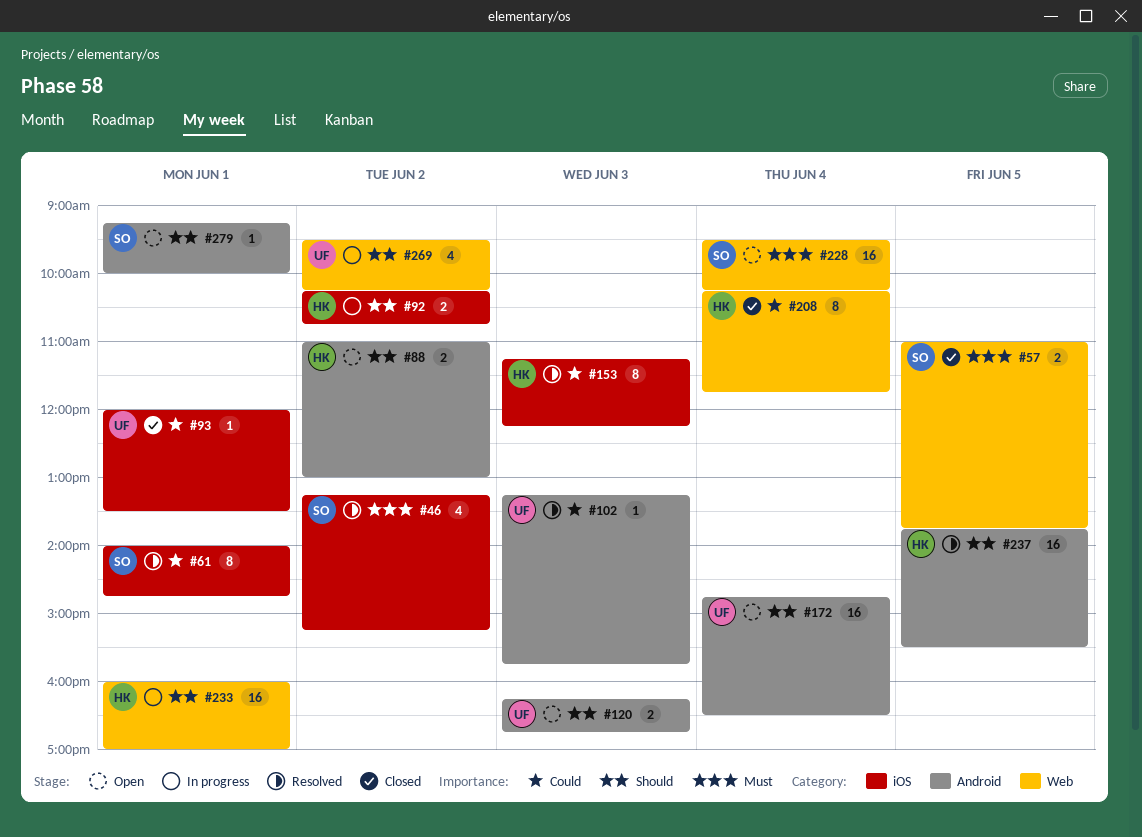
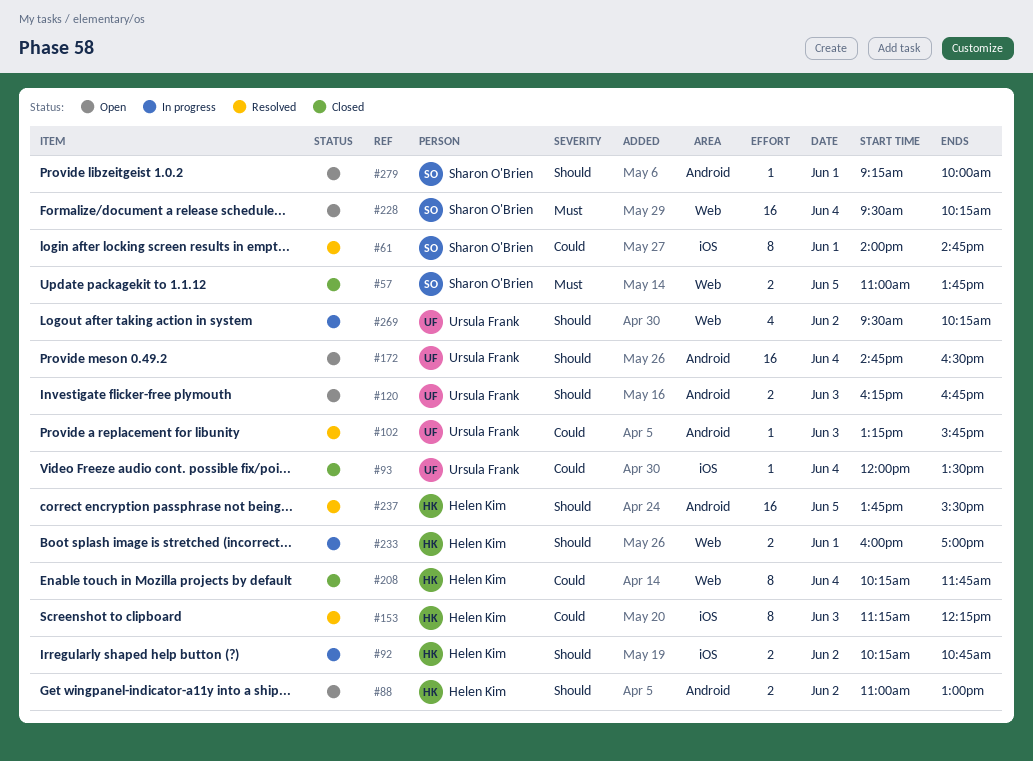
#46: present -> none
#93, day: Jun 1 -> Jun 4
#233, estimate: 16 -> 2

